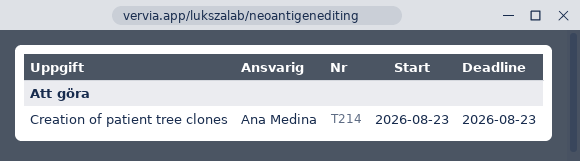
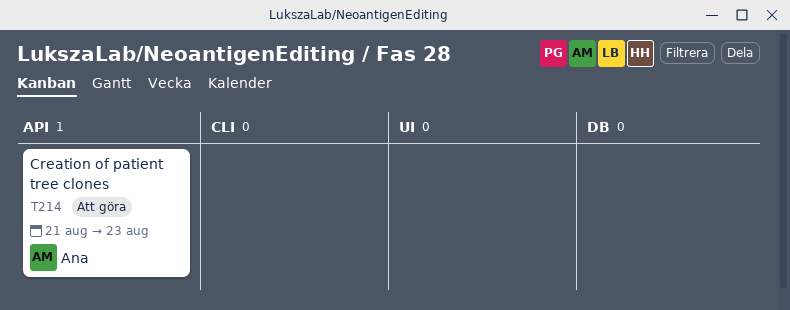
T214, start: Aug 23 -> Aug 21

